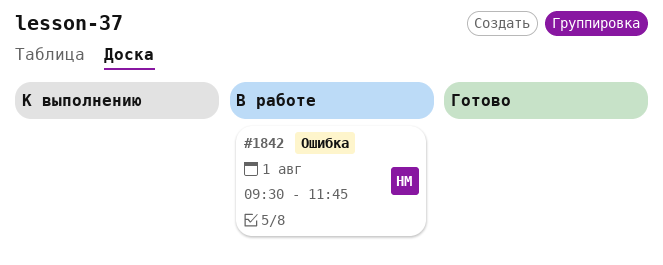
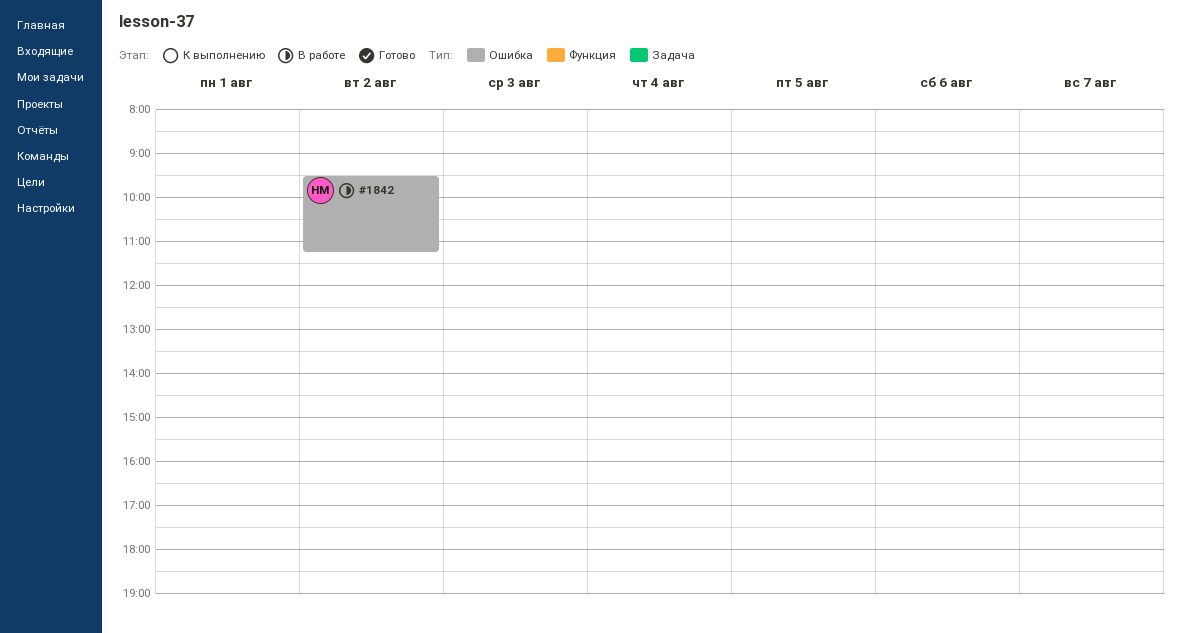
#1842, day: Aug 1 -> Aug 2
#1842, ends: 11:45 -> 11:15

